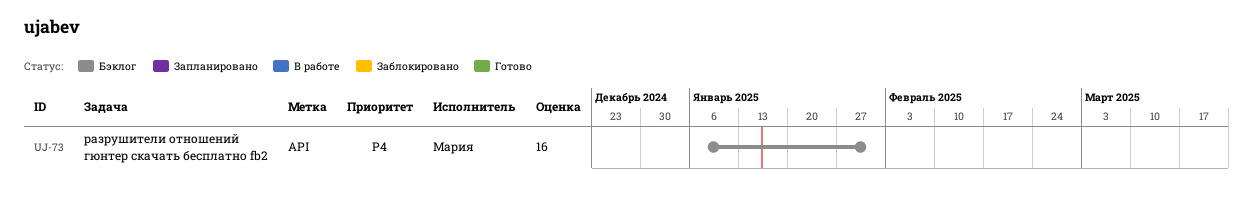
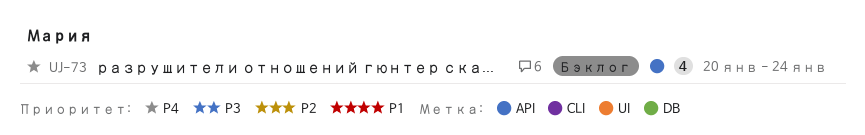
UJ-73, estimate: 16 -> 4
UJ-73, start: Jan 6 -> Jan 20
UJ-73, due: Jan 31 -> Jan 24

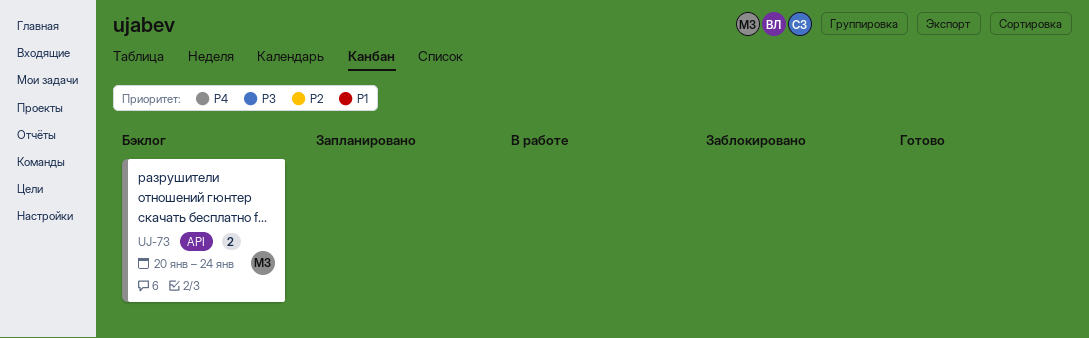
UJ-73, estimate: 4 -> 2

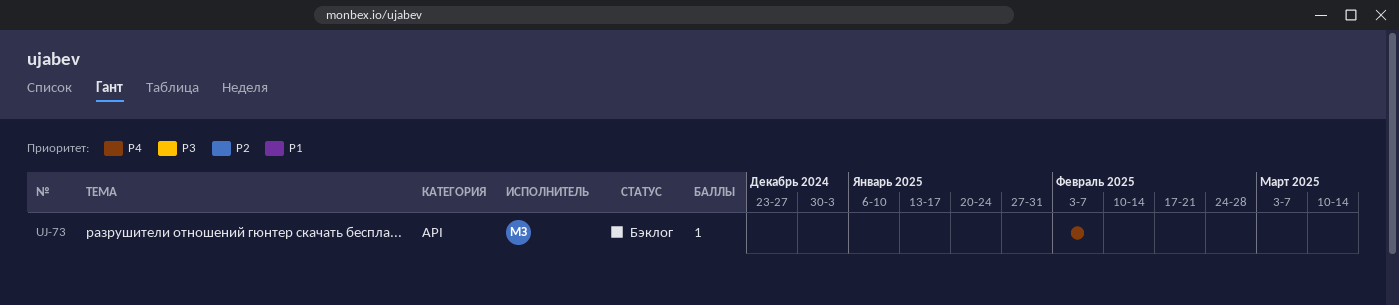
UJ-73, estimate: 2 -> 1
UJ-73, start: Jan 20 -> Feb 3
UJ-73, due: Jan 24 -> Feb 7

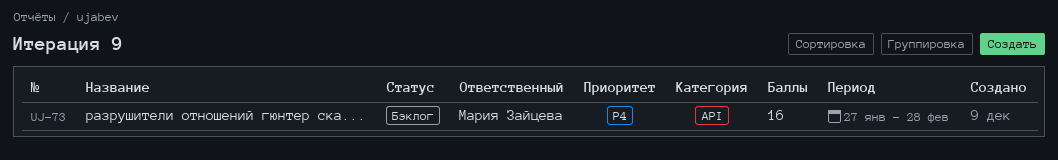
UJ-73, estimate: 1 -> 16
UJ-73, start: Feb 3 -> Jan 27
UJ-73, due: Feb 7 -> Feb 28

